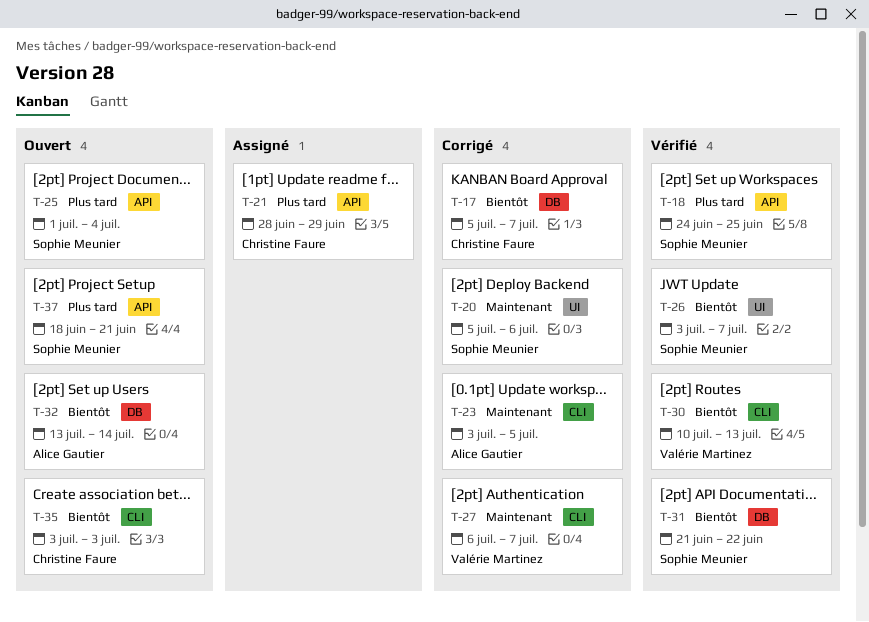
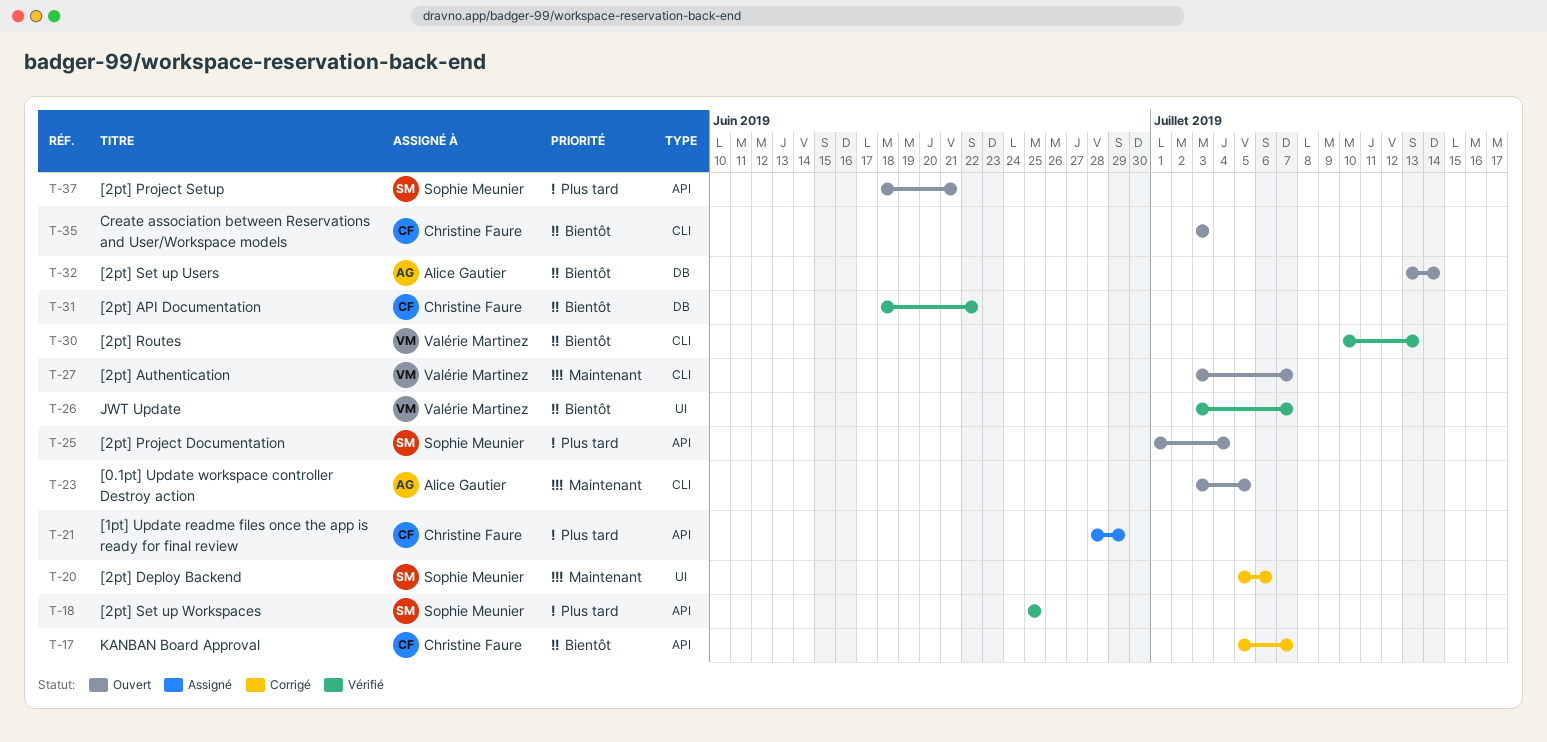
T-17, label: DB -> API
T-18, start: Jun 24 -> Jun 25
T-23, status: Corrigé -> Ouvert
T-26, owner: Sophie Meunier -> Valérie Martinez
T-27, status: Corrigé -> Ouvert
T-27, start: Jul 6 -> Jul 3
T-31, owner: Sophie Meunier -> Christine Faure
T-31, start: Jun 21 -> Jun 18

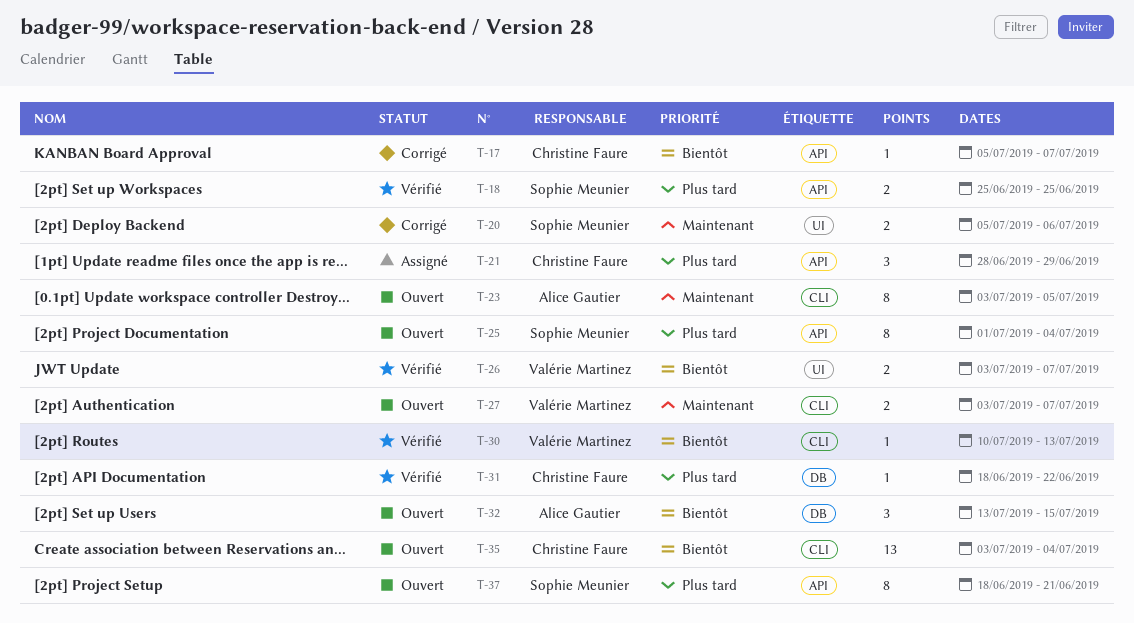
T-31, priority: Bientôt -> Plus tard
T-32, due: Jul 14 -> Jul 15
T-35, due: Jul 3 -> Jul 4

